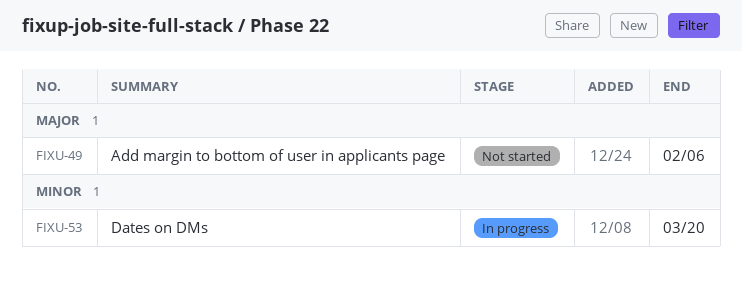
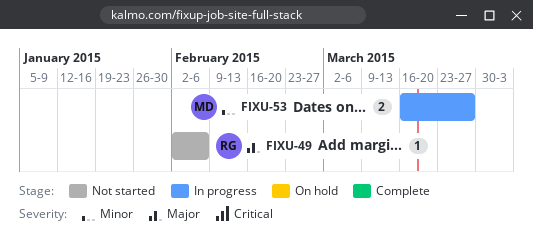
FIXU-53, due: Mar 20 -> Mar 27

